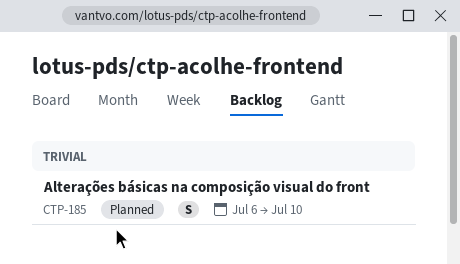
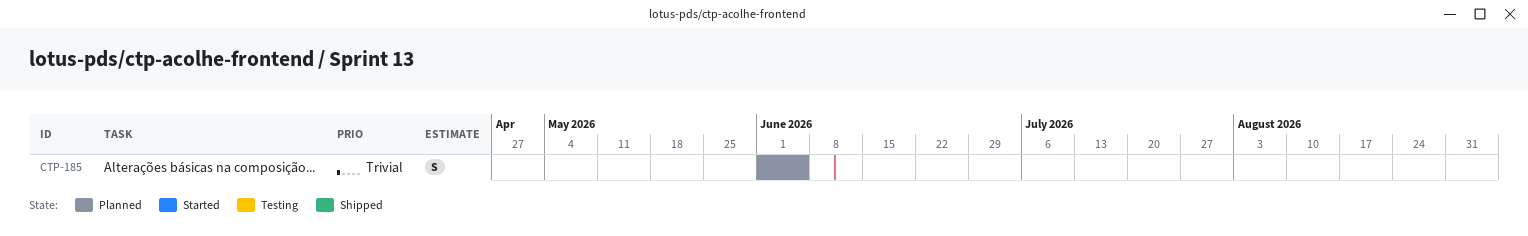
CTP-185, start: Jul 6 -> Jun 1
CTP-185, due: Jul 10 -> Jun 5

